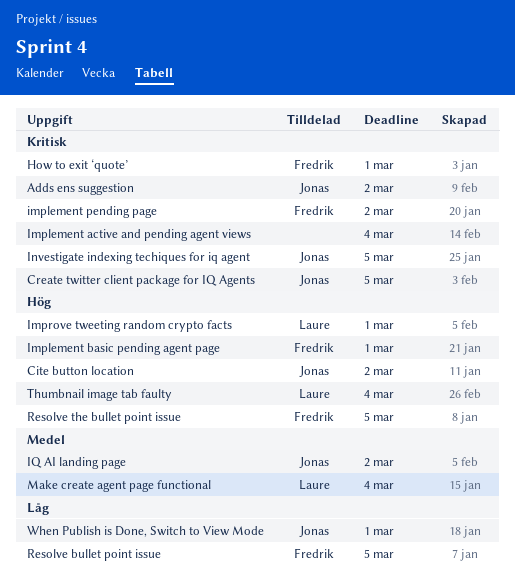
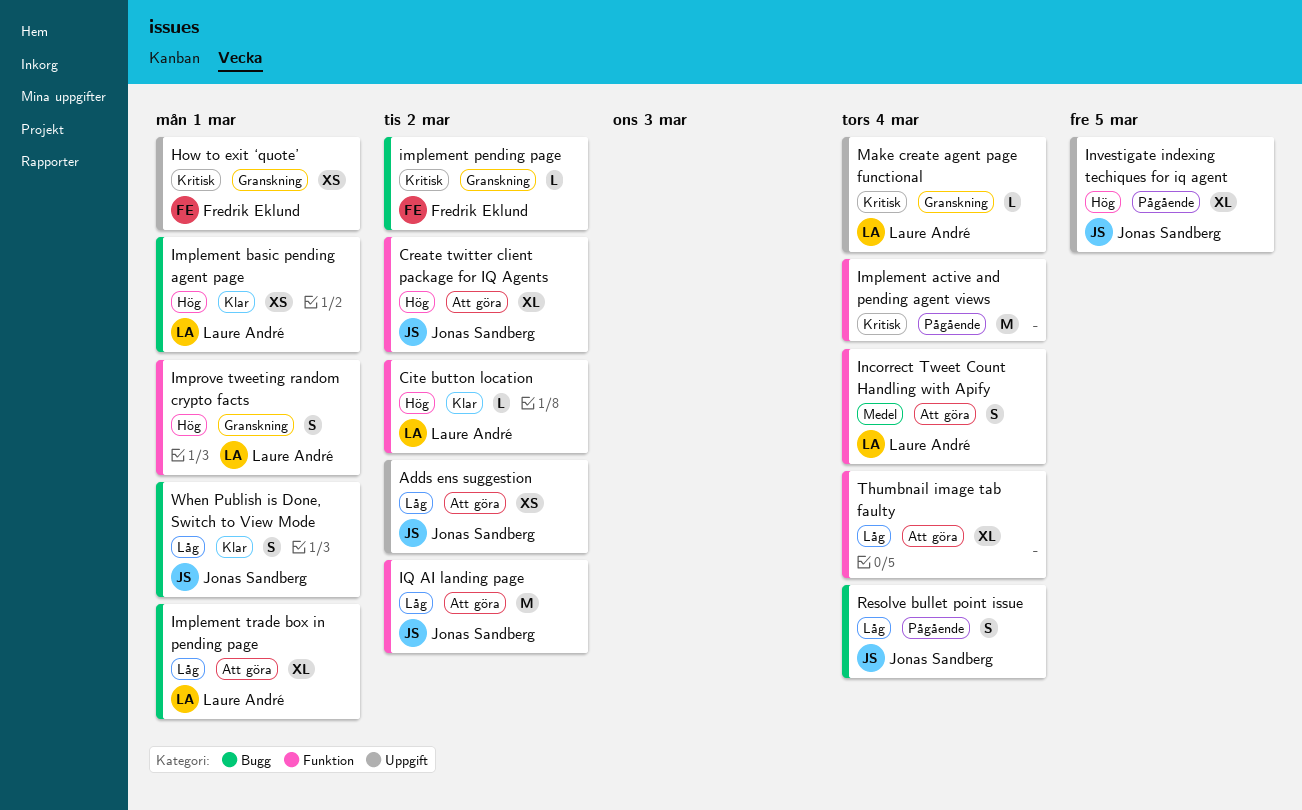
Adds ens suggestion, priority: Kritisk -> Låg
Cite button location, owner: Jonas Sandberg -> Laure André
Create twitter client package for IQ Agents, priority: Kritisk -> Hög
Create twitter client package for IQ Agents, due: Mar 5 -> Mar 2
Implement basic pending agent page, owner: Fredrik Eklund -> Laure André
Implement trade box in pending page: none -> present
Incorrect Tweet Count Handling with Apify: none -> present
Investigate indexing techiques for iq agent, priority: Kritisk -> Hög
IQ AI landing page, priority: Medel -> Låg
Make create agent page functional, priority: Medel -> Kritisk
Resolve bullet point issue, owner: Fredrik Eklund -> Jonas Sandberg
Resolve bullet point issue, due: Mar 5 -> Mar 4
Resolve the bullet point issue: present -> none
Thumbnail image tab faulty, owner: Laure André -> none
Thumbnail image tab faulty, priority: Hög -> Låg

